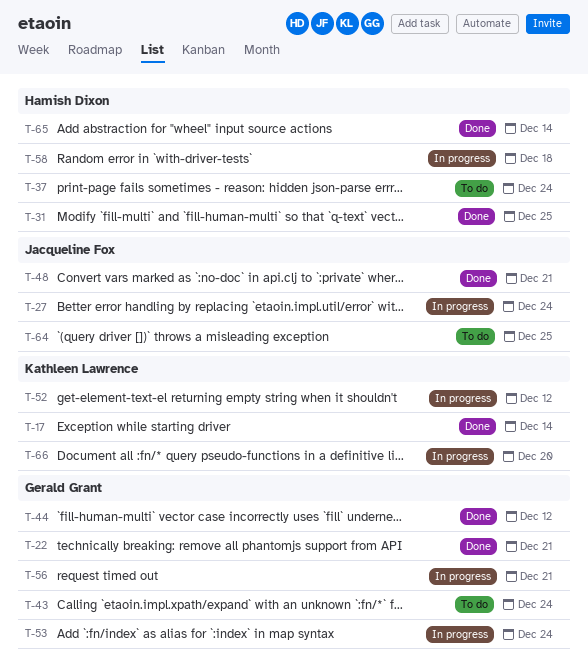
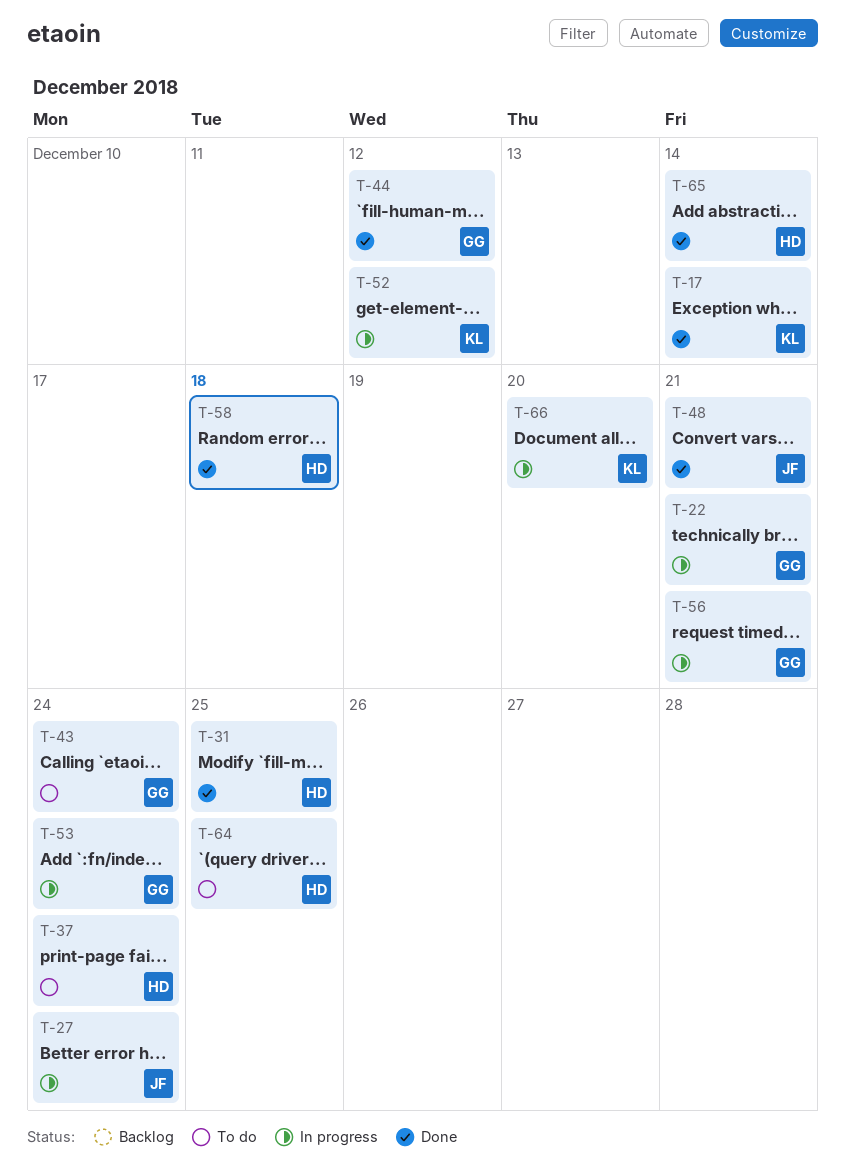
T-22, status: Done -> In progress
T-58, status: In progress -> Done
T-64, owner: Jacqueline Fox -> Hamish Dixon

